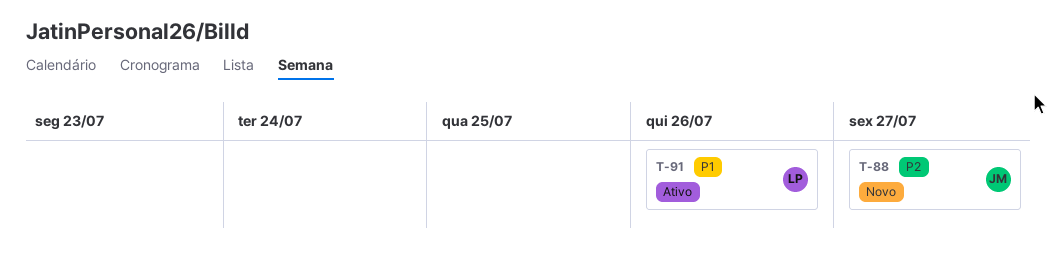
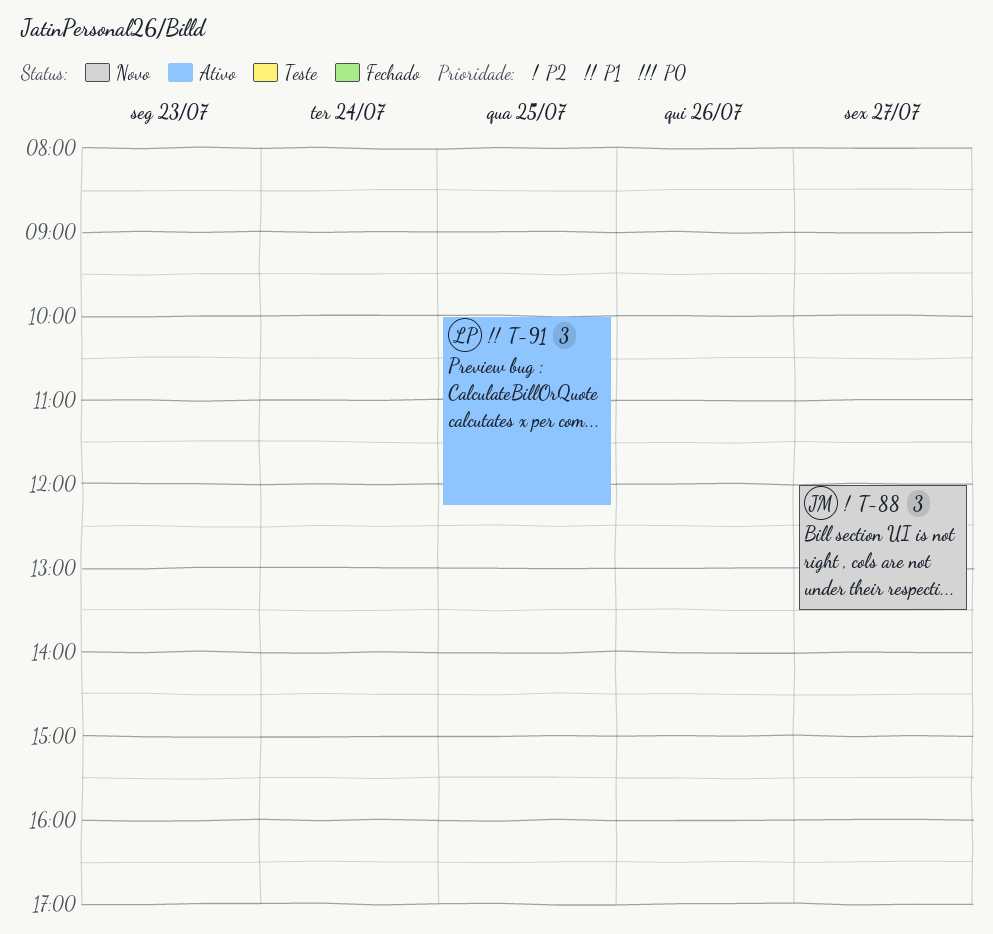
T-91, day: Jul 26 -> Jul 25

